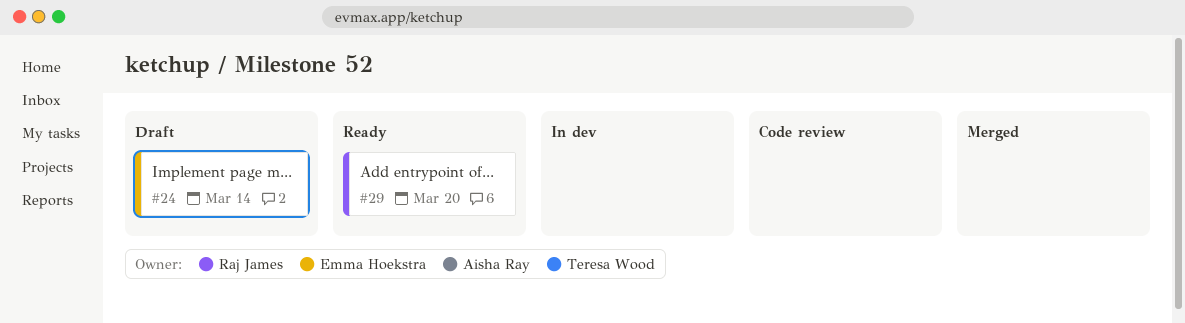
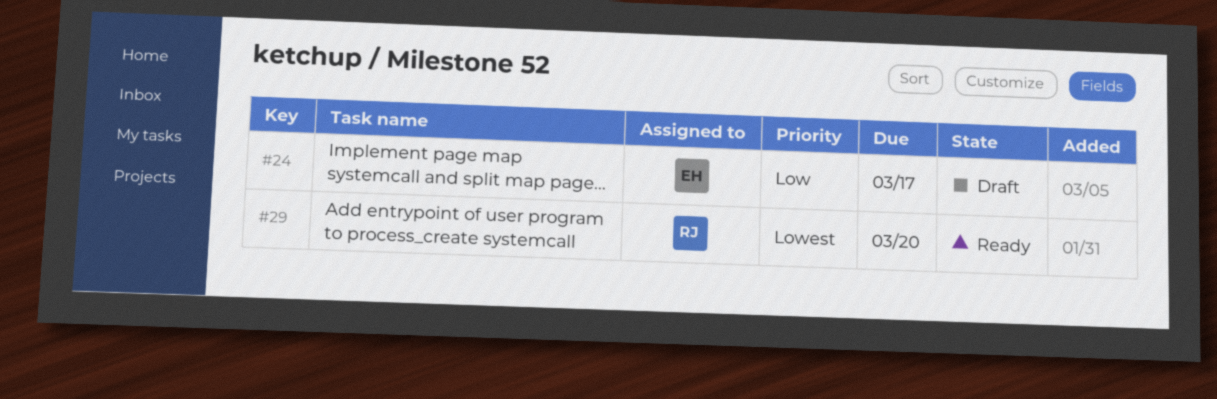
#24, due: Mar 14 -> Mar 17

